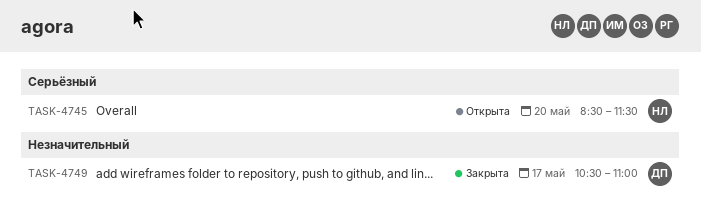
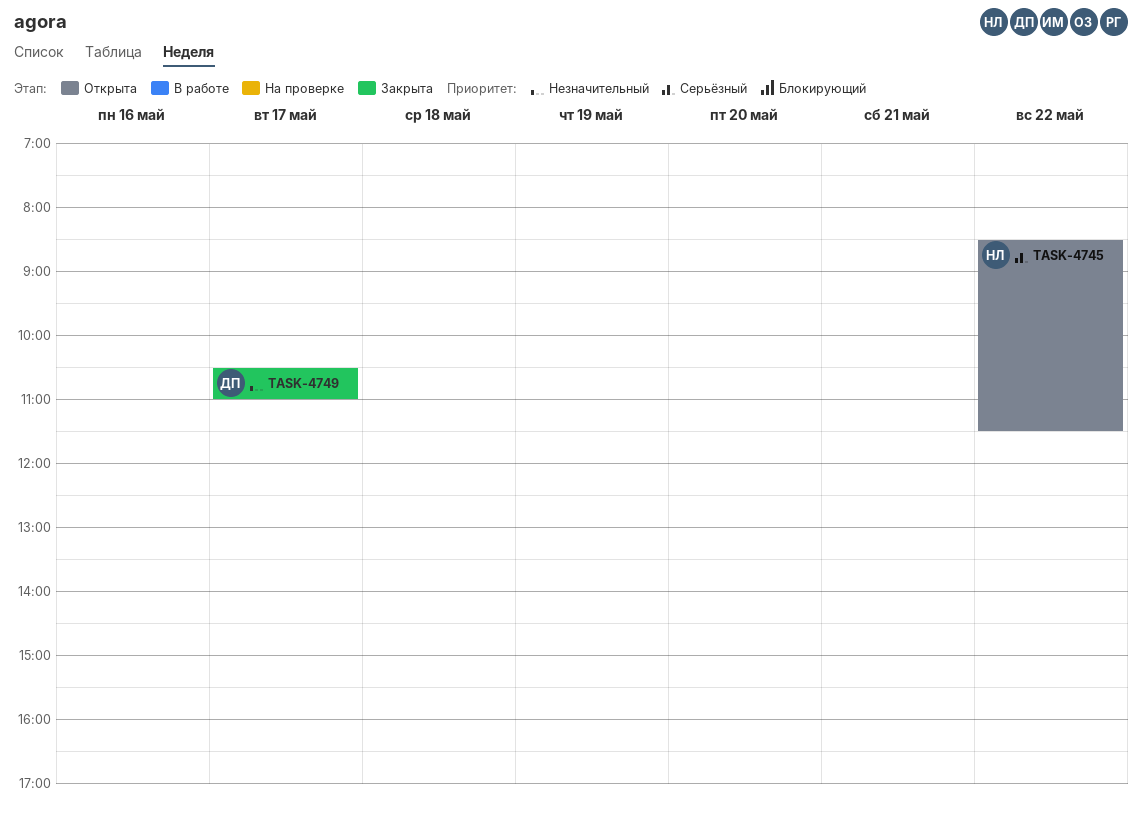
TASK-4745, day: May 20 -> May 22

